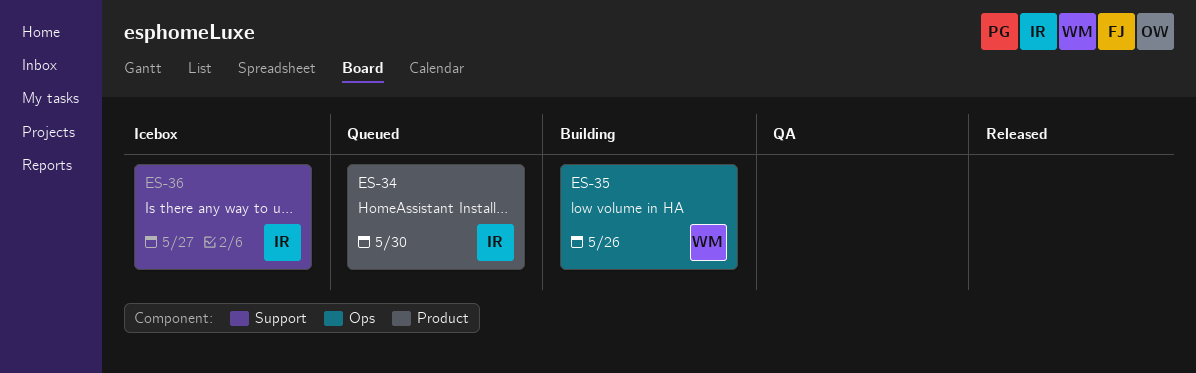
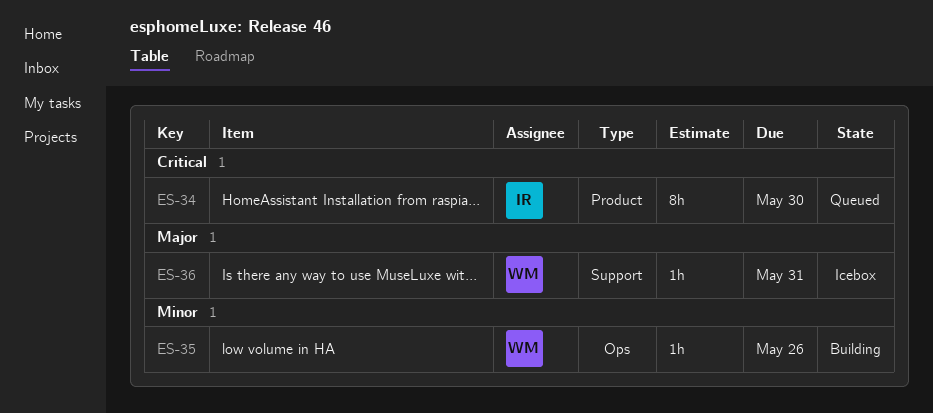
ES-36, owner: IR -> WM
ES-36, due: May 27 -> May 31

